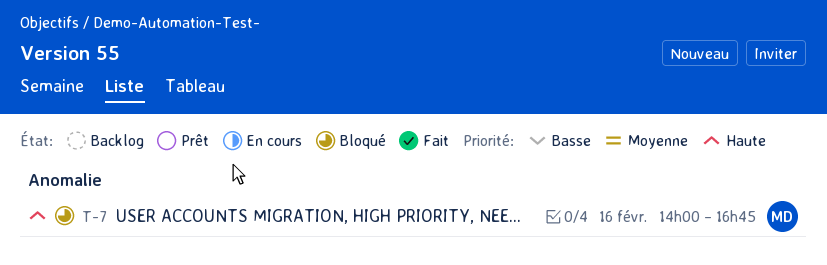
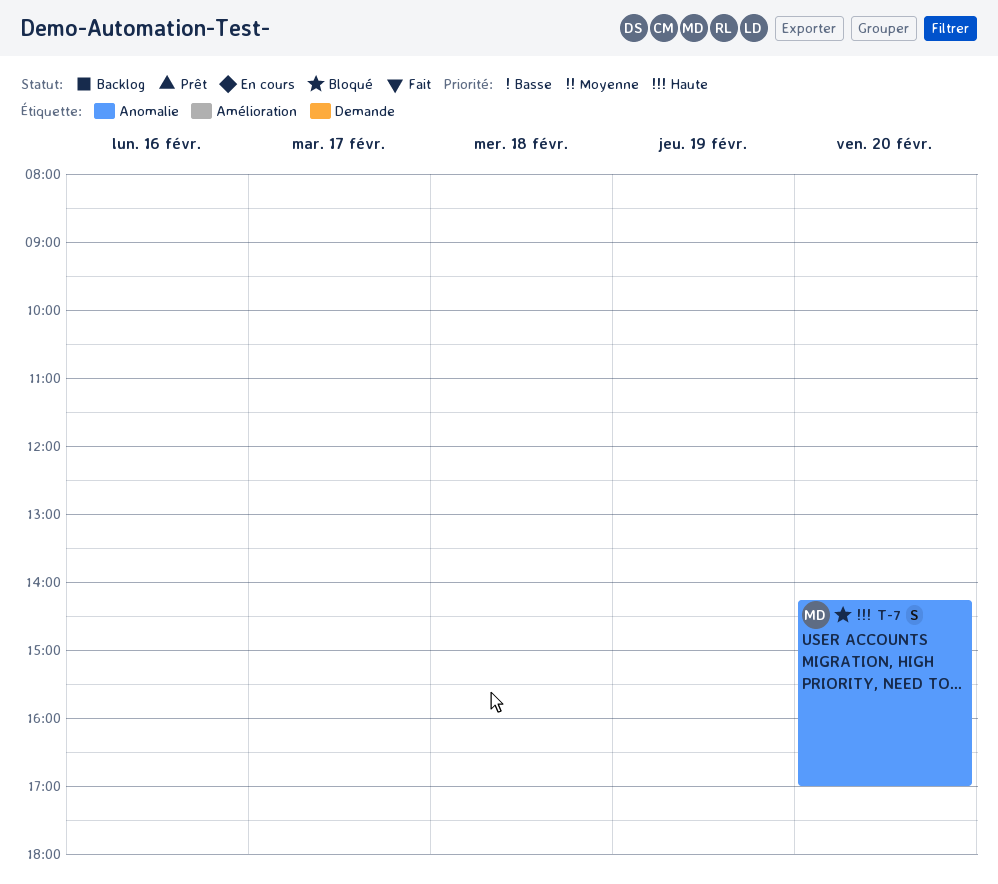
T-7, day: Feb 16 -> Feb 20
T-7, begins: 14:00 -> 14:15
T-7, ends: 16:45 -> 17:00

